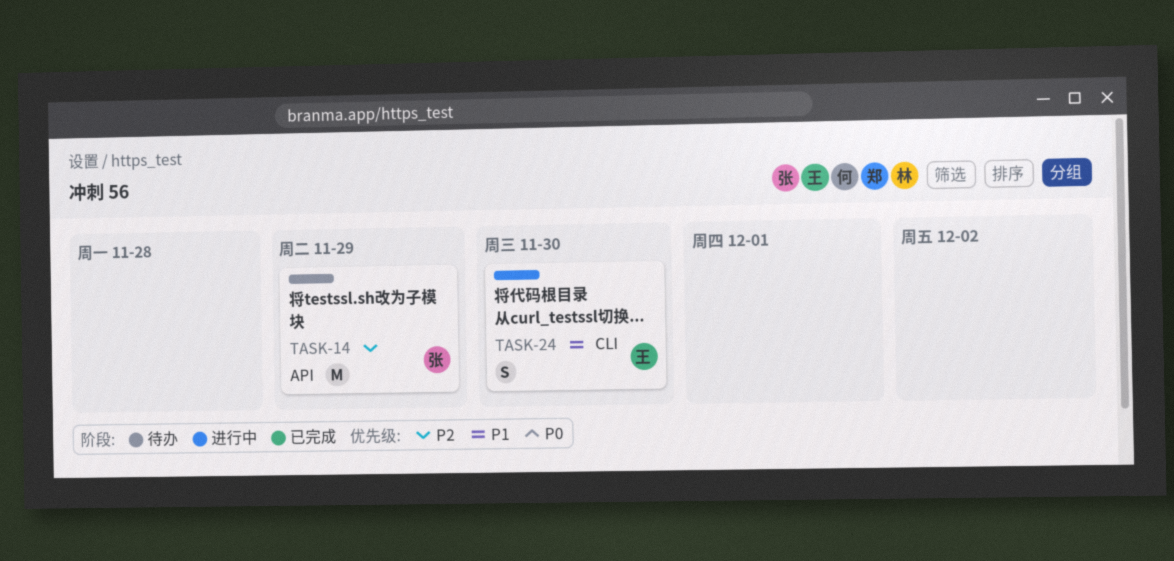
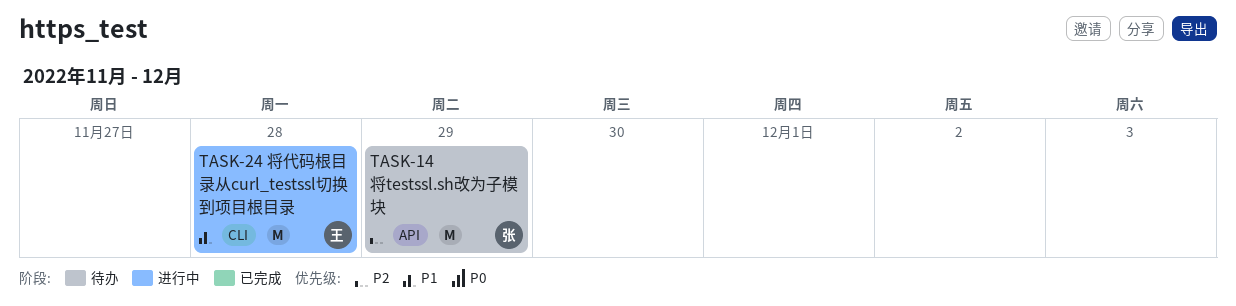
TASK-24, estimate: S -> M
TASK-24, due: Nov 30 -> Nov 28

